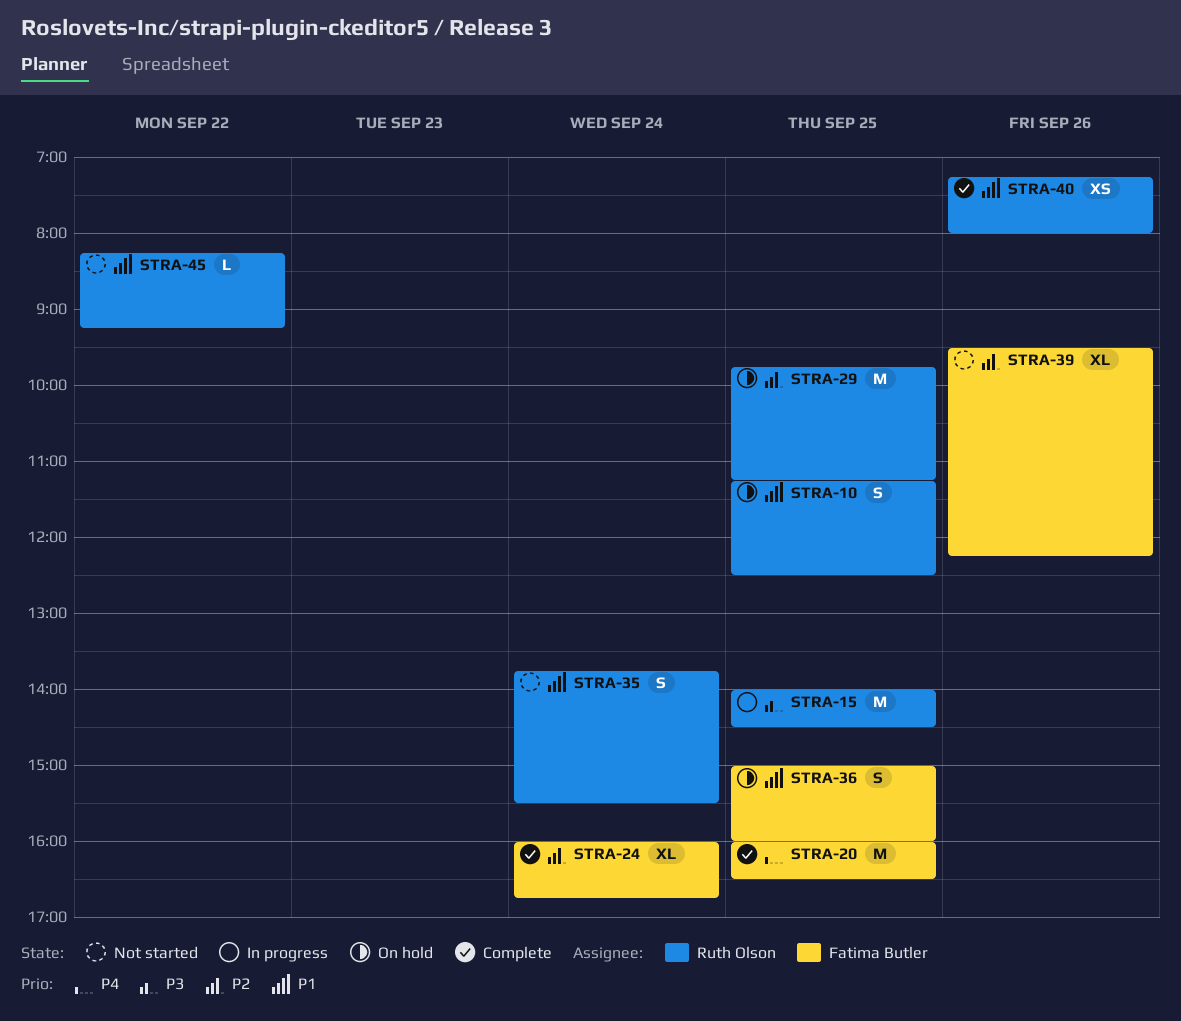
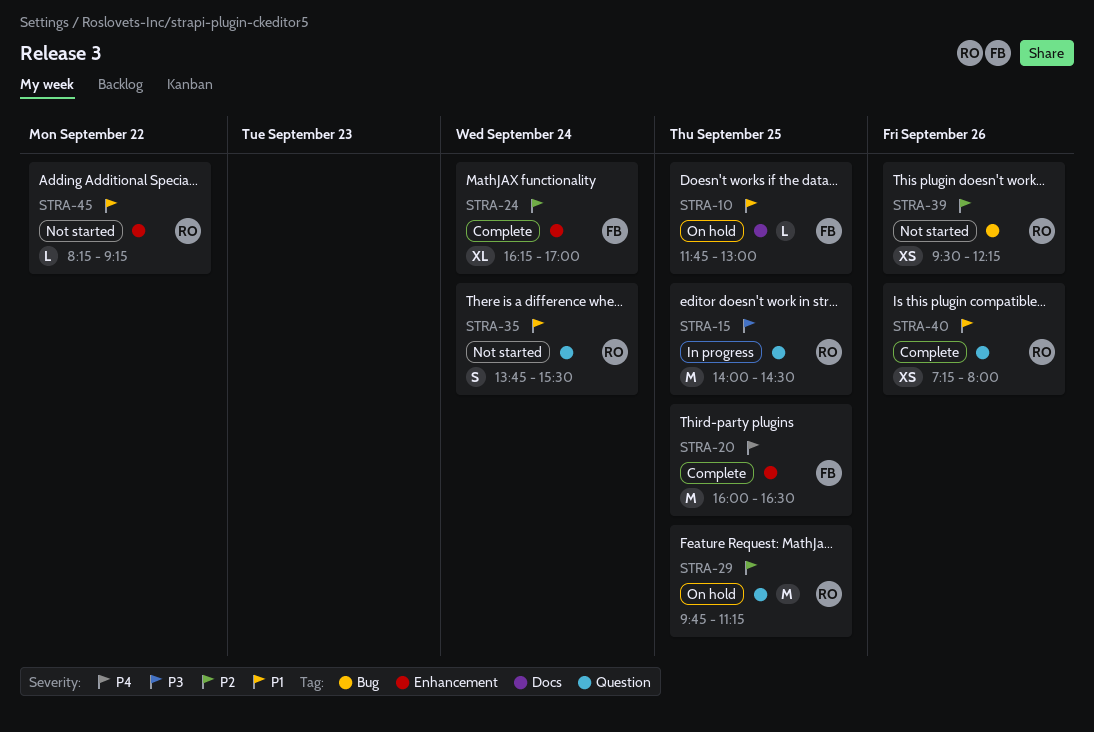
STRA-10, owner: Ruth Olson -> Fatima Butler
STRA-10, estimate: S -> L
STRA-10, begins: 11:15 -> 11:45
STRA-10, ends: 12:30 -> 13:00
STRA-24, begins: 16:00 -> 16:15
STRA-24, ends: 16:45 -> 17:00
STRA-36: present -> none
STRA-39, owner: Fatima Butler -> Ruth Olson
STRA-39, estimate: XL -> XS

